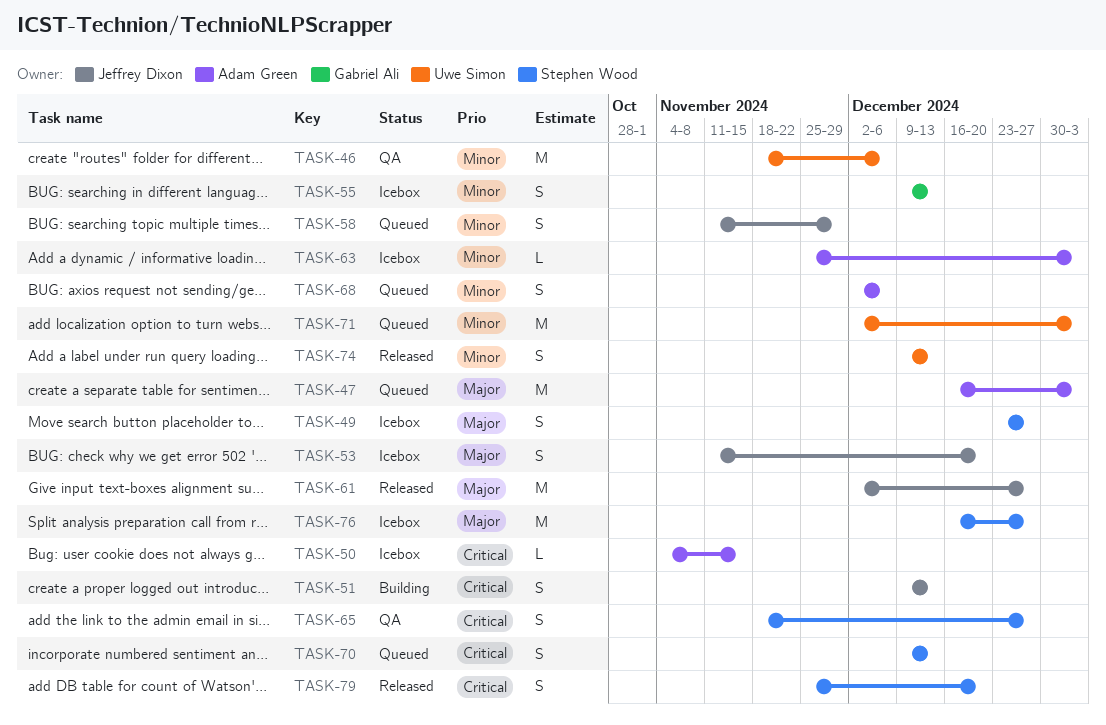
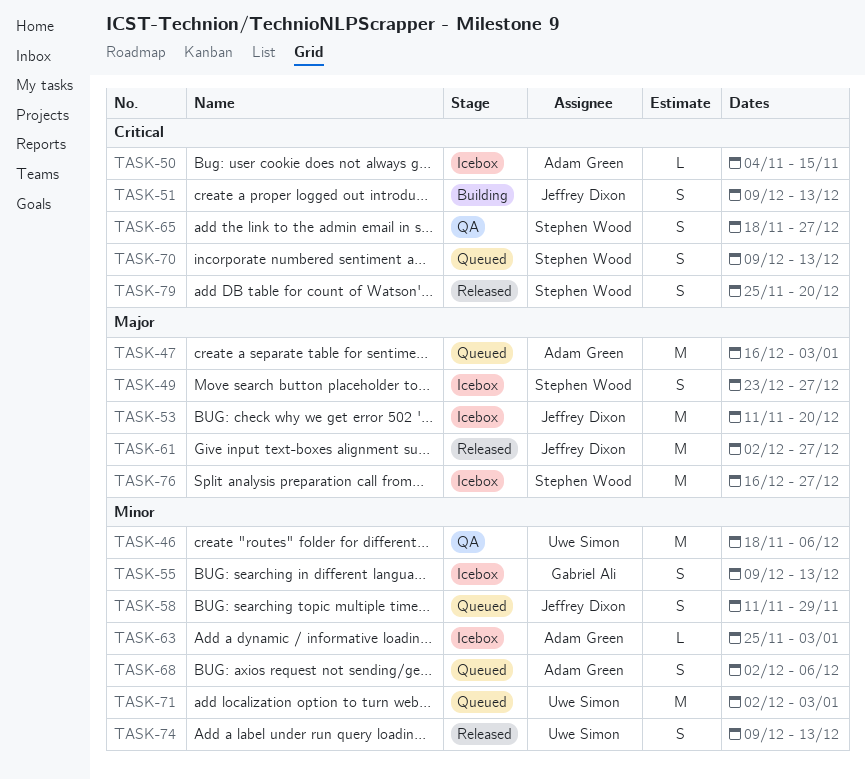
TASK-53, estimate: S -> M

